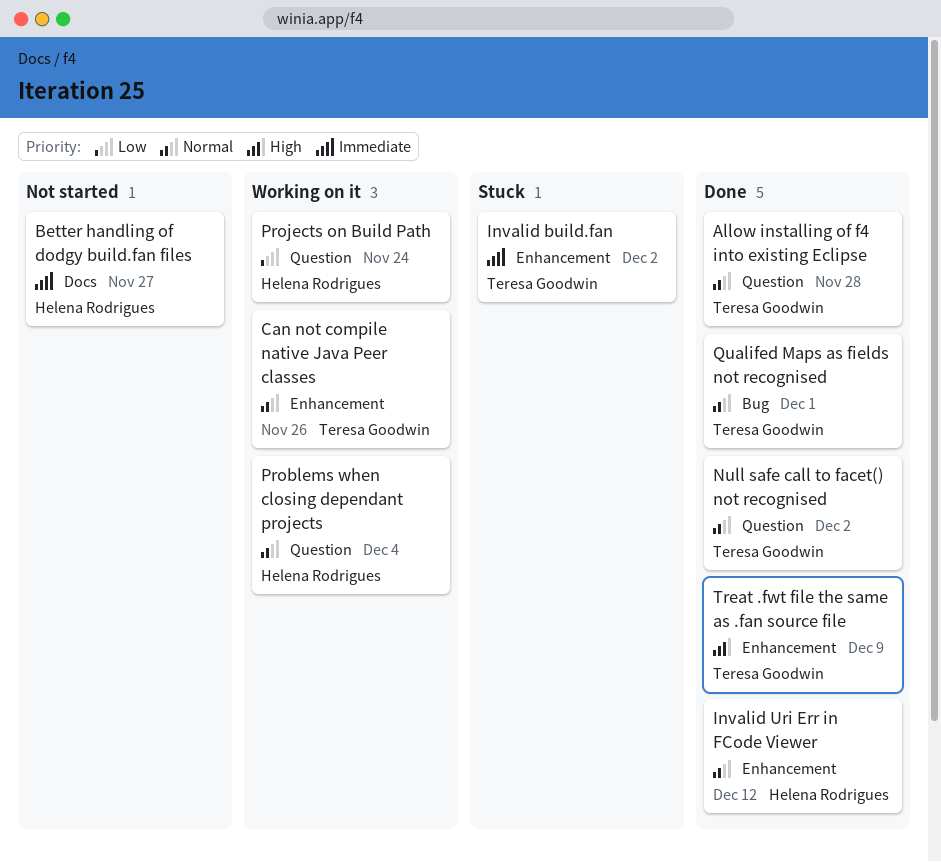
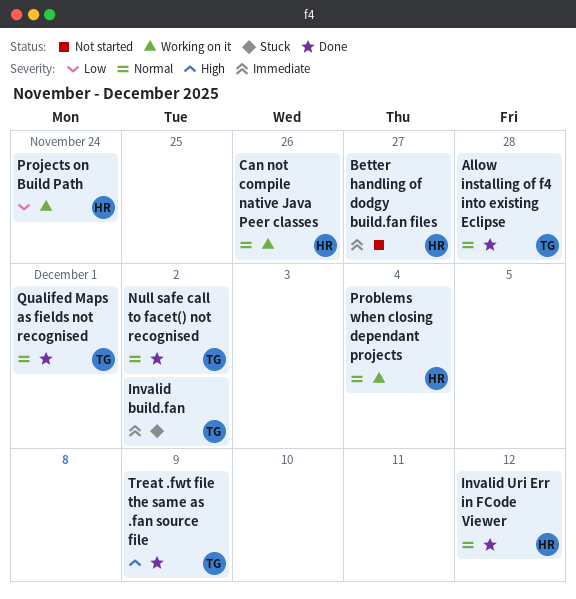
Can not compile native Java Peer classes, owner: Teresa Goodwin -> Helena Rodrigues

